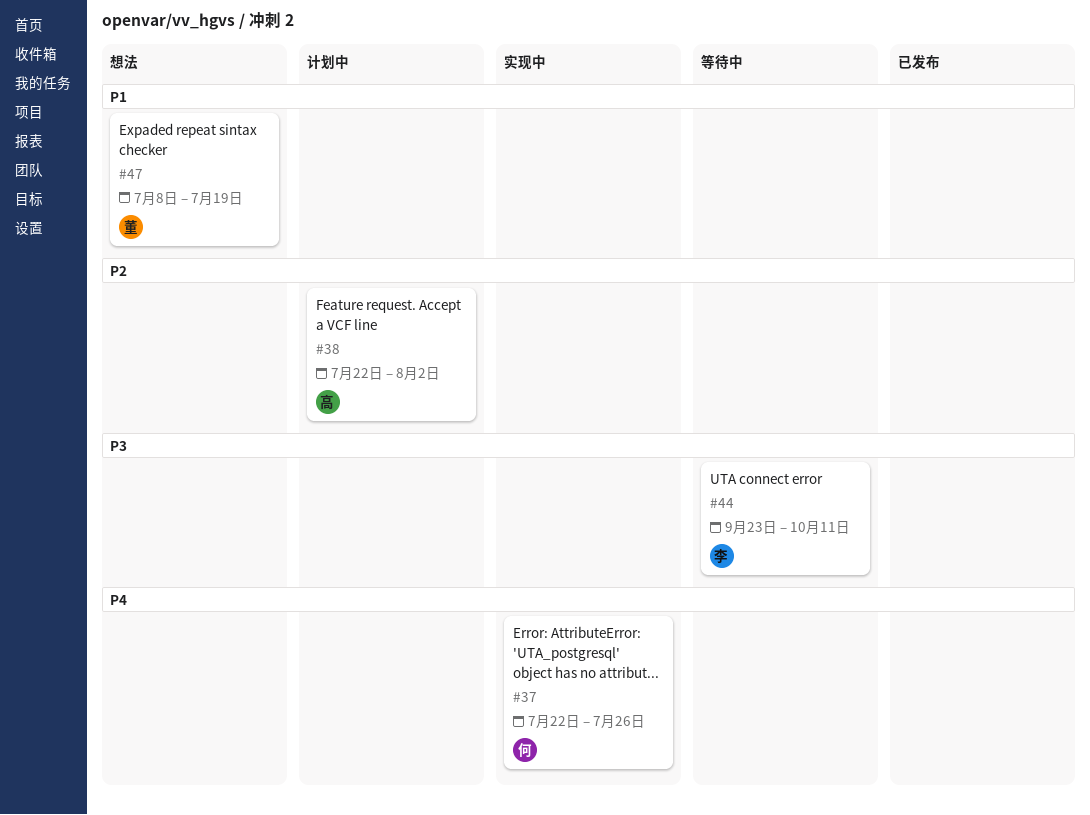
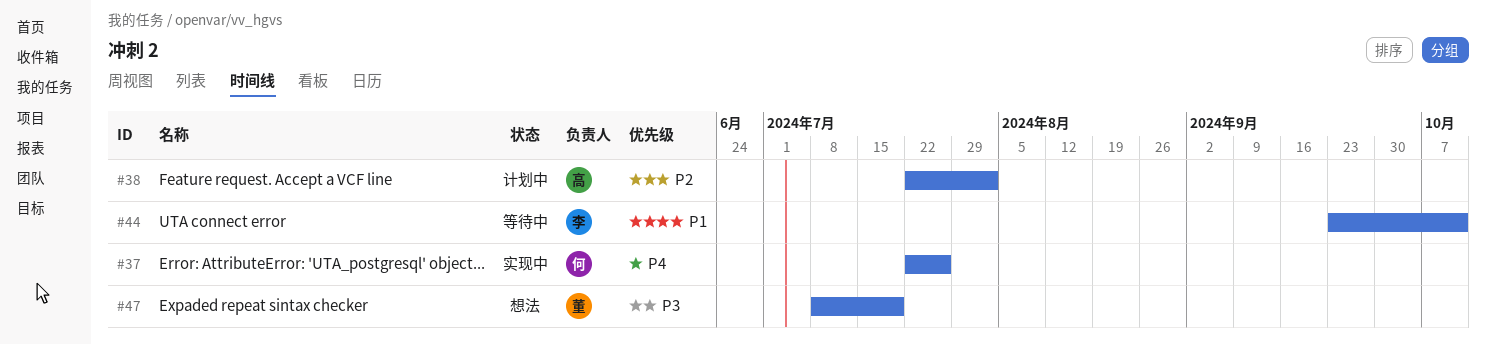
#44, priority: P3 -> P1
#47, priority: P1 -> P3

